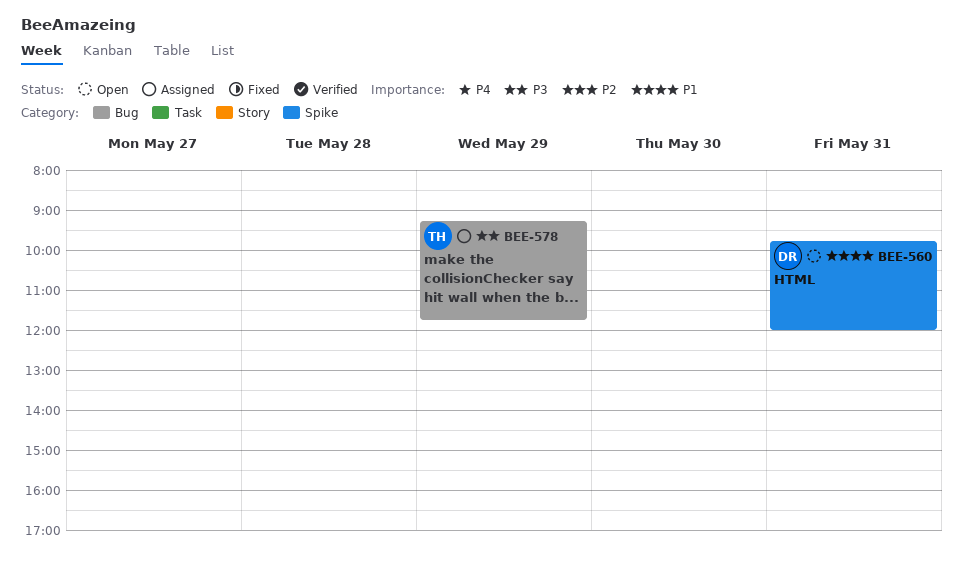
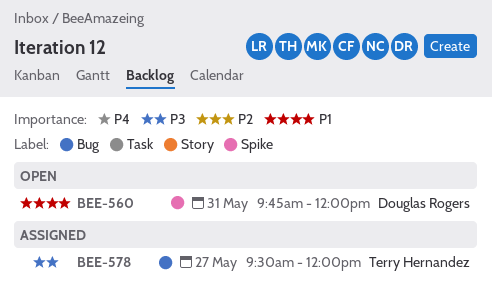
BEE-578, day: May 29 -> May 27
BEE-578, begins: 09:15 -> 09:30
BEE-578, ends: 11:45 -> 12:00

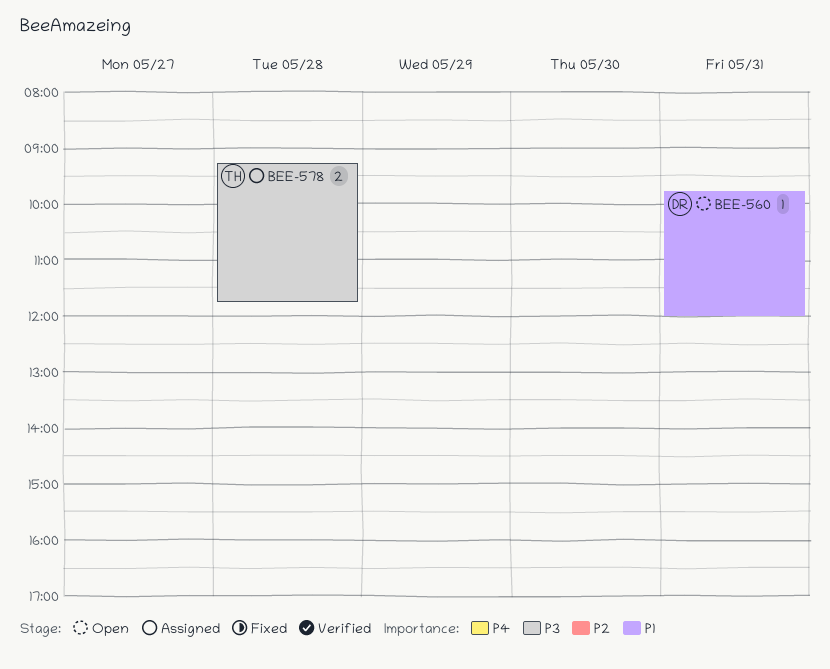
BEE-578, day: May 27 -> May 28
BEE-578, begins: 09:30 -> 09:15
BEE-578, ends: 12:00 -> 11:45

